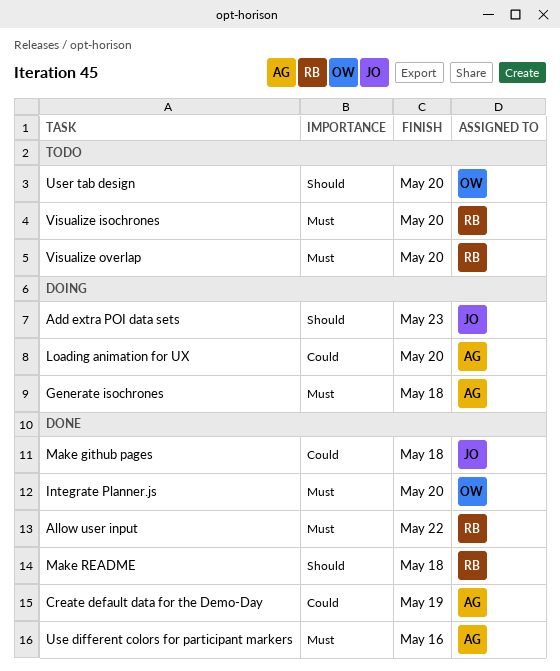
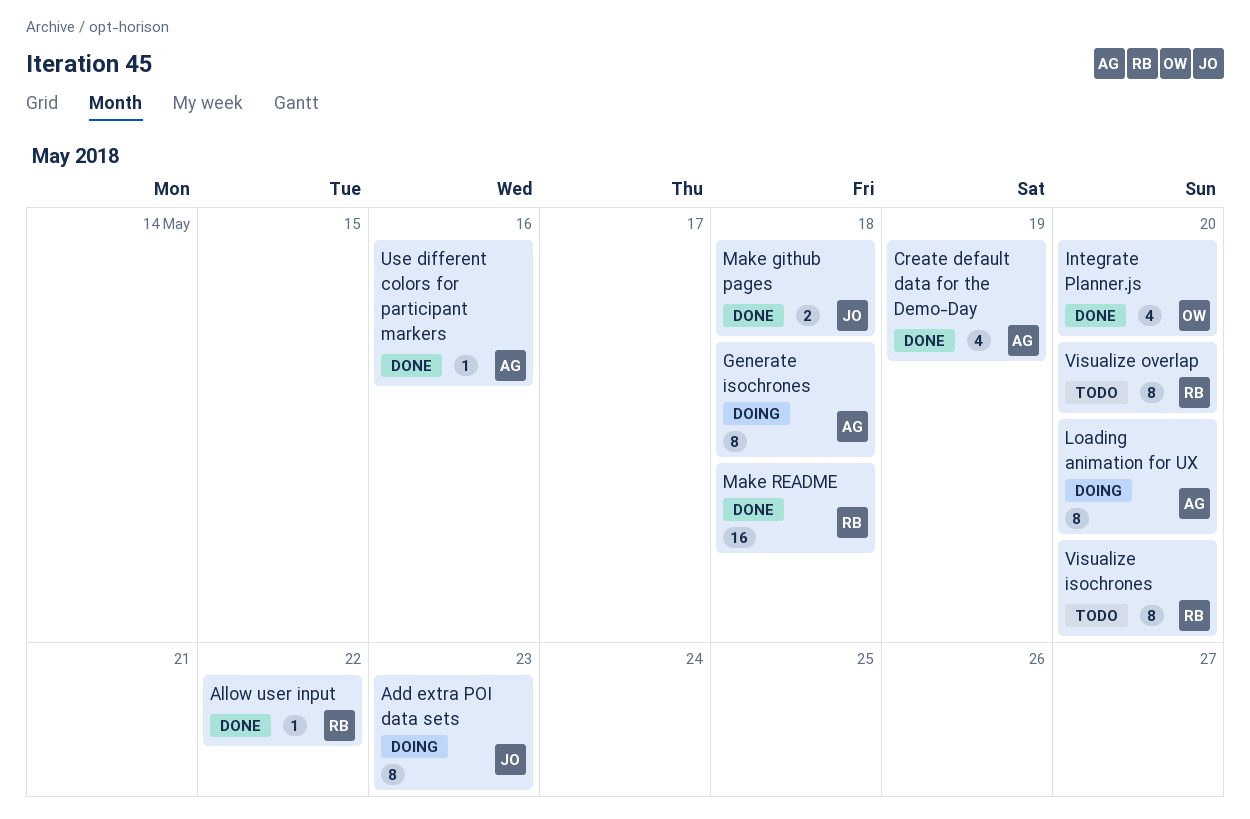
User tab design: present -> none

